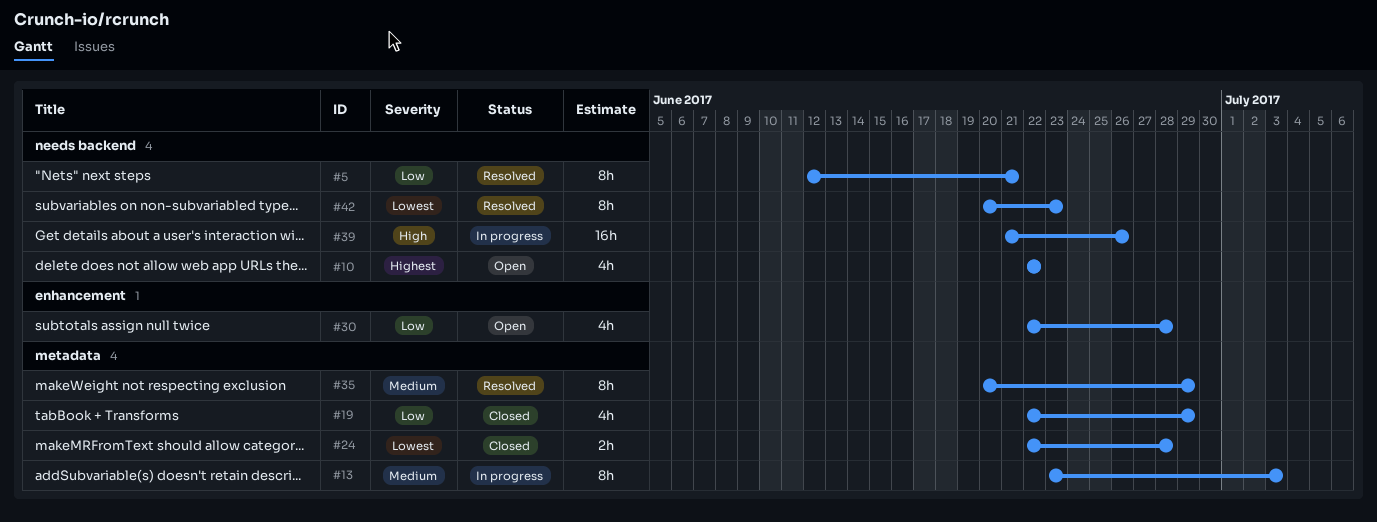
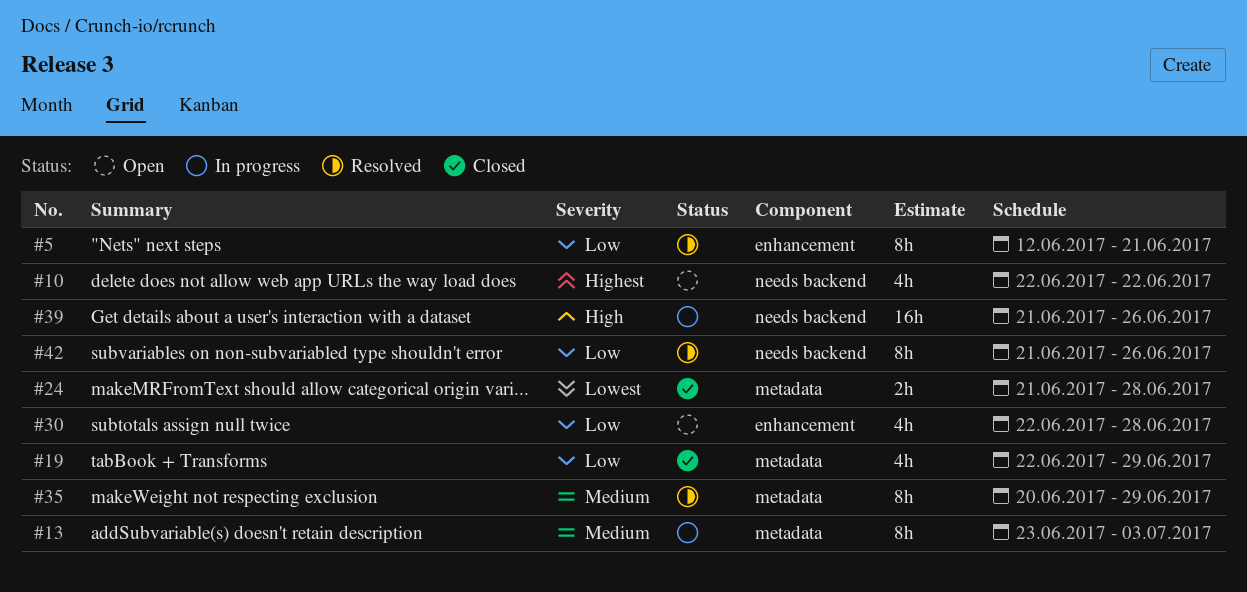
#5, label: needs backend -> enhancement
#24, start: Jun 22 -> Jun 21
#42, priority: Lowest -> Low
#42, start: Jun 20 -> Jun 21
#42, due: Jun 23 -> Jun 26

